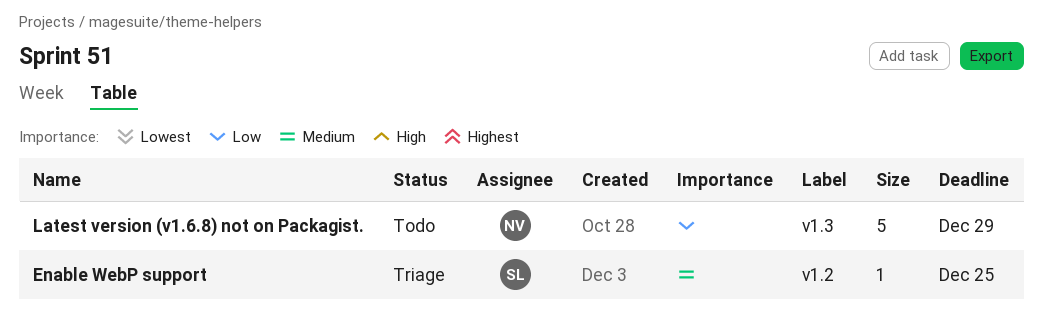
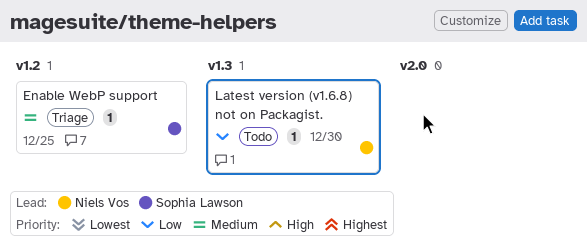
Latest version (v1.6.8) not on Packagist., estimate: 5 -> 1
Latest version (v1.6.8) not on Packagist., due: Dec 29 -> Dec 30

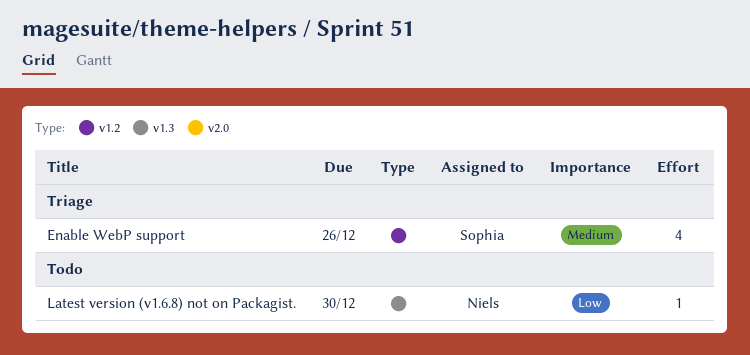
Enable WebP support, estimate: 1 -> 4
Enable WebP support, due: Dec 25 -> Dec 26

